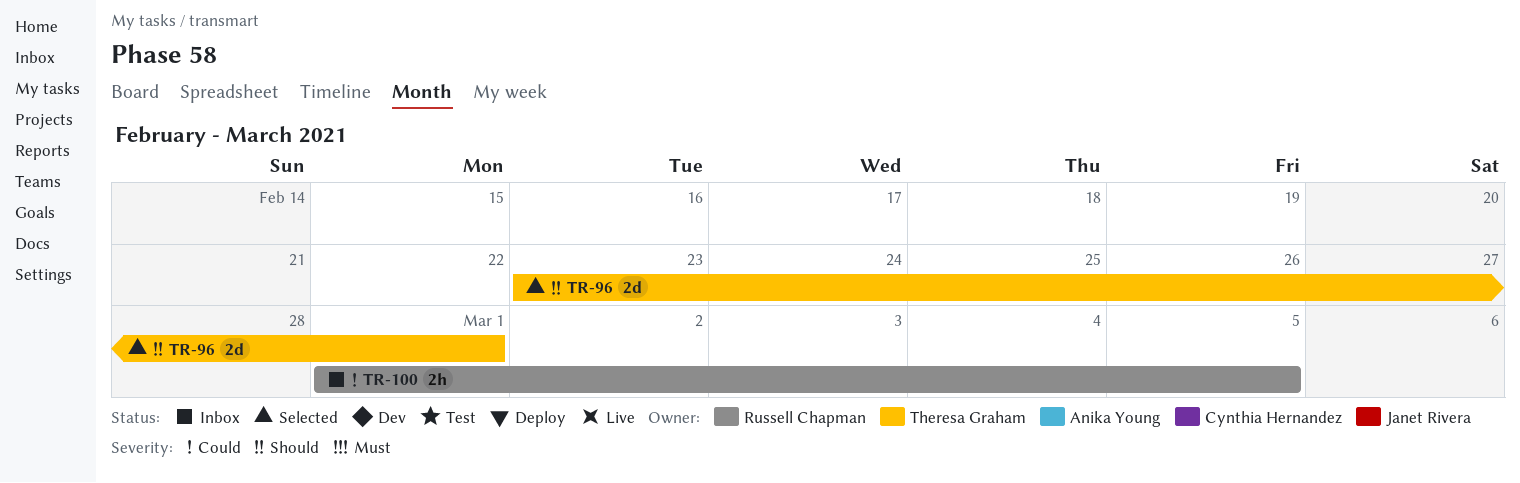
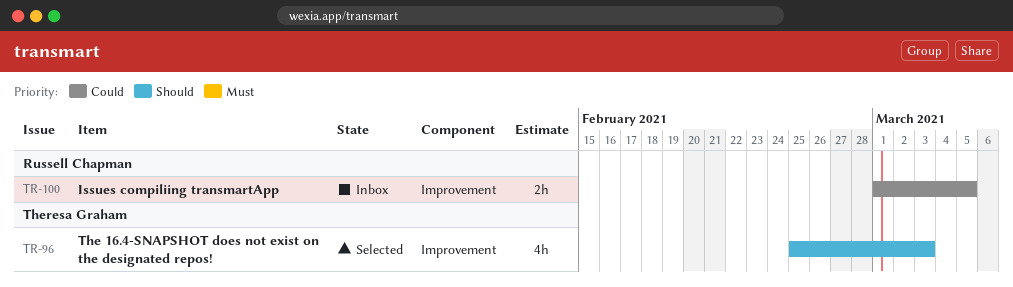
TR-96, estimate: 2d -> 4h
TR-96, start: Feb 23 -> Feb 25
TR-96, due: Mar 1 -> Mar 3

